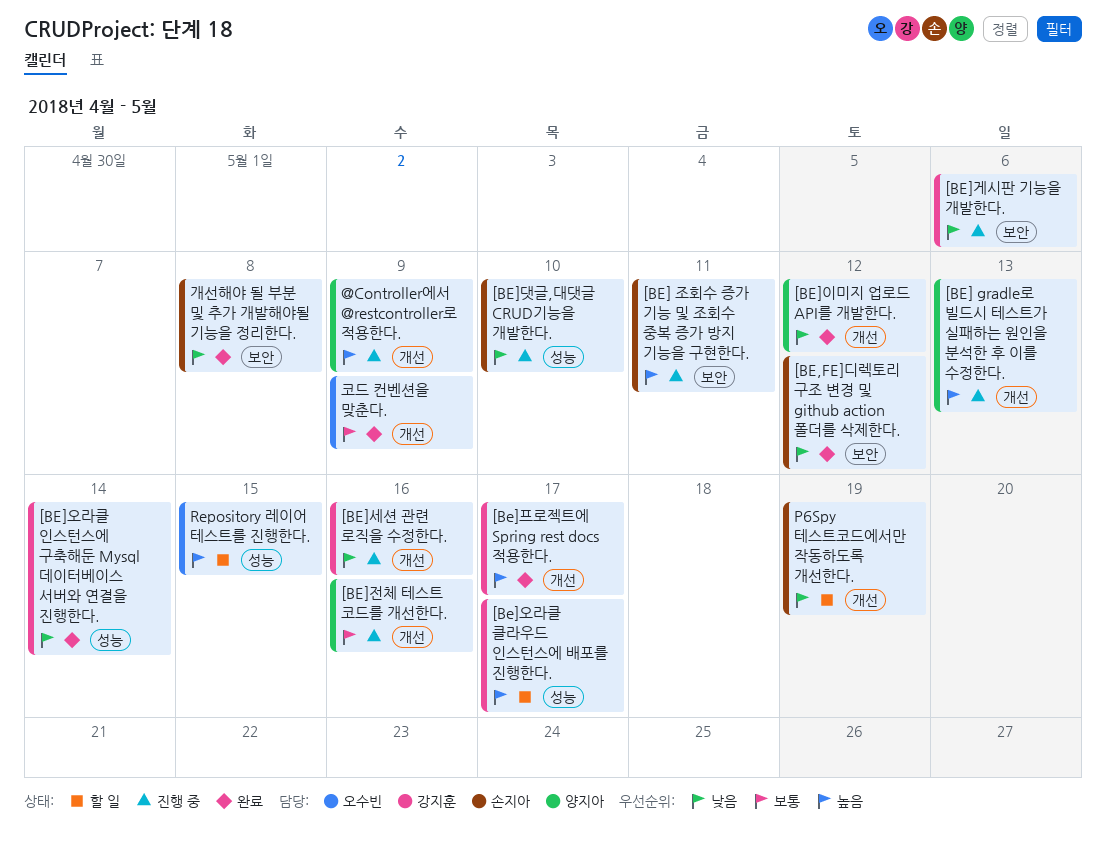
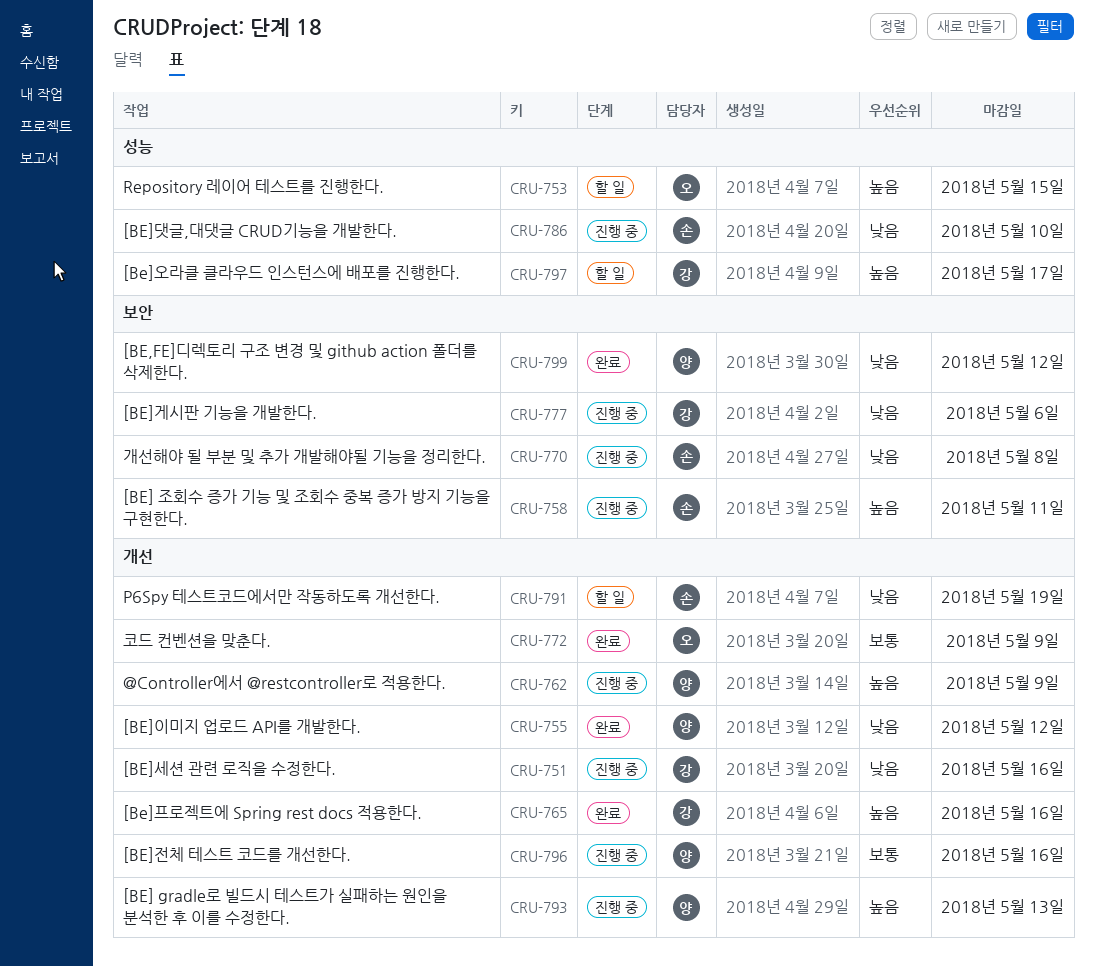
[BE,FE]디렉토리 구조 변경 및 github action 폴더를 삭제한다., owner: 손지아 -> 양지아
[BE]오라클 인스턴스에 구축해둔 Mysql 데이터베이스 서버와 연결을 진행한다.: present -> none
[Be]프로젝트에 Spring rest docs 적용한다., due: May 17 -> May 16
개선해야 될 부분 및 추가 개발해야될 기능을 정리한다., status: 완료 -> 진행 중

